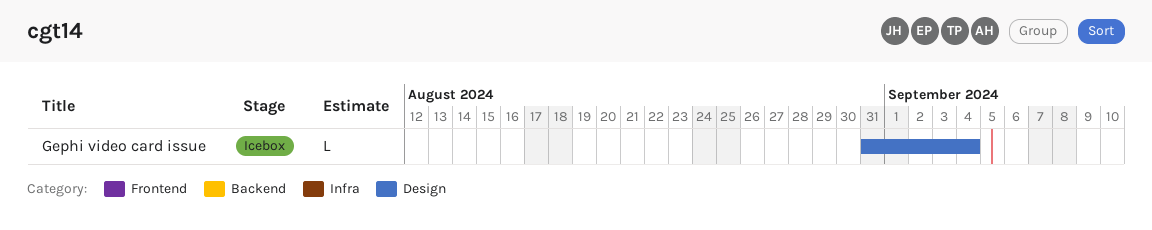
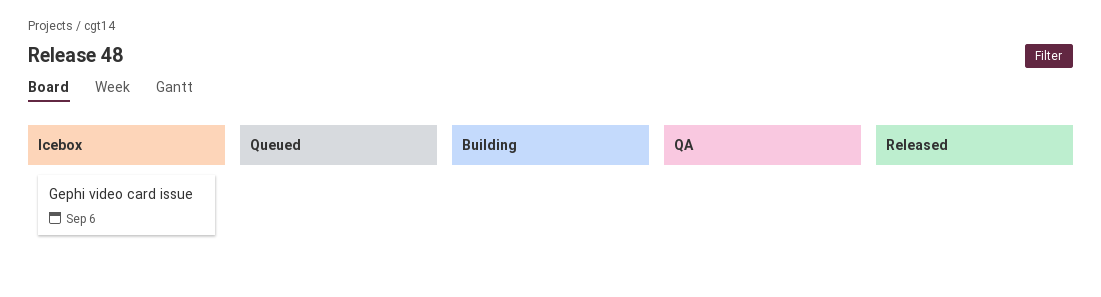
Gephi video card issue, due: Sep 4 -> Sep 6

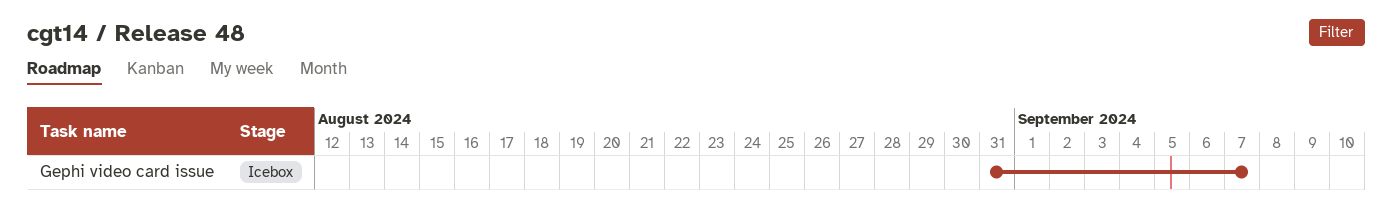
Gephi video card issue, due: Sep 6 -> Sep 7

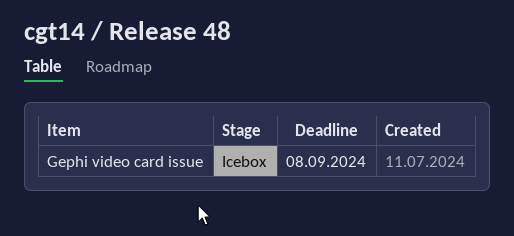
Gephi video card issue, due: Sep 7 -> Sep 8

